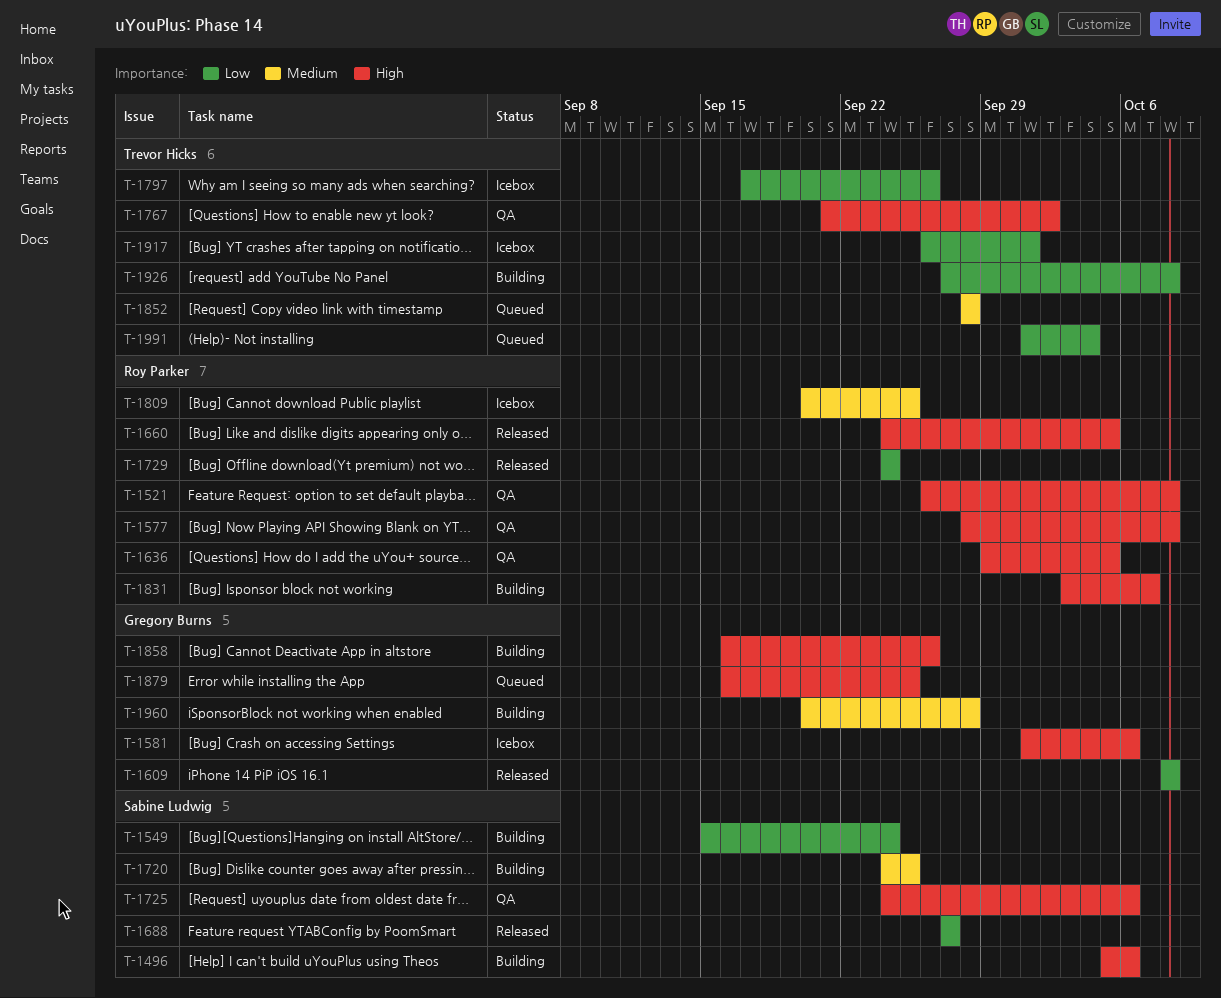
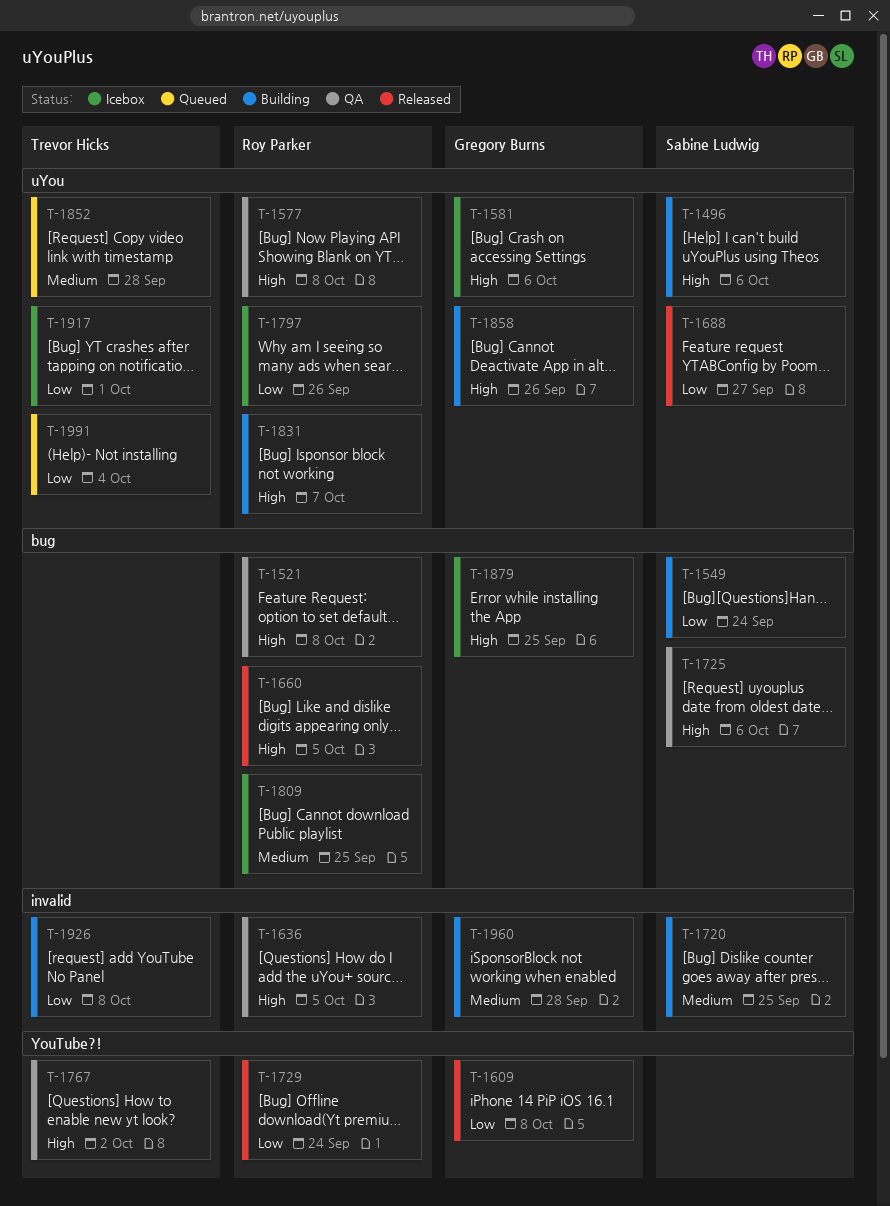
T-1797, owner: Trevor Hicks -> Roy Parker
T-1879, status: Queued -> Icebox

